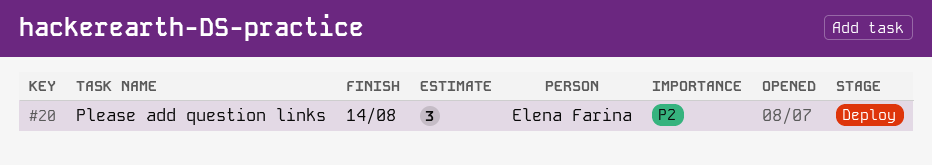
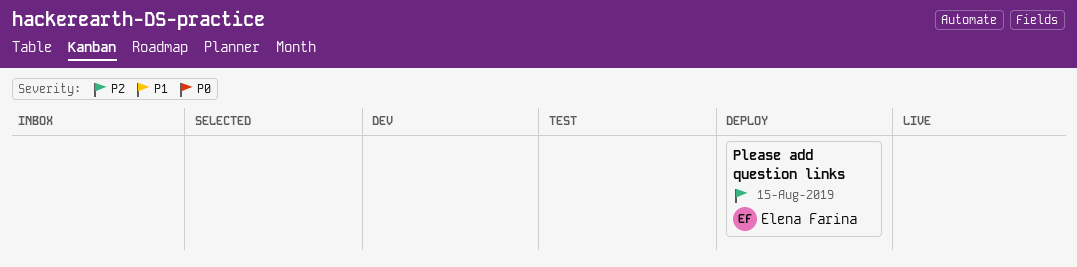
Please add question links, due: Aug 14 -> Aug 15

